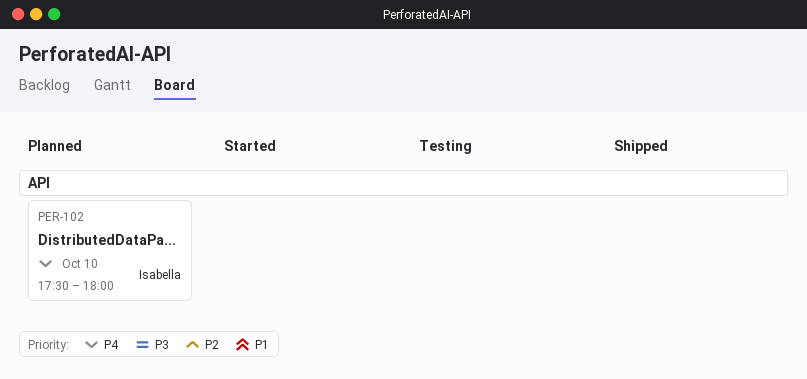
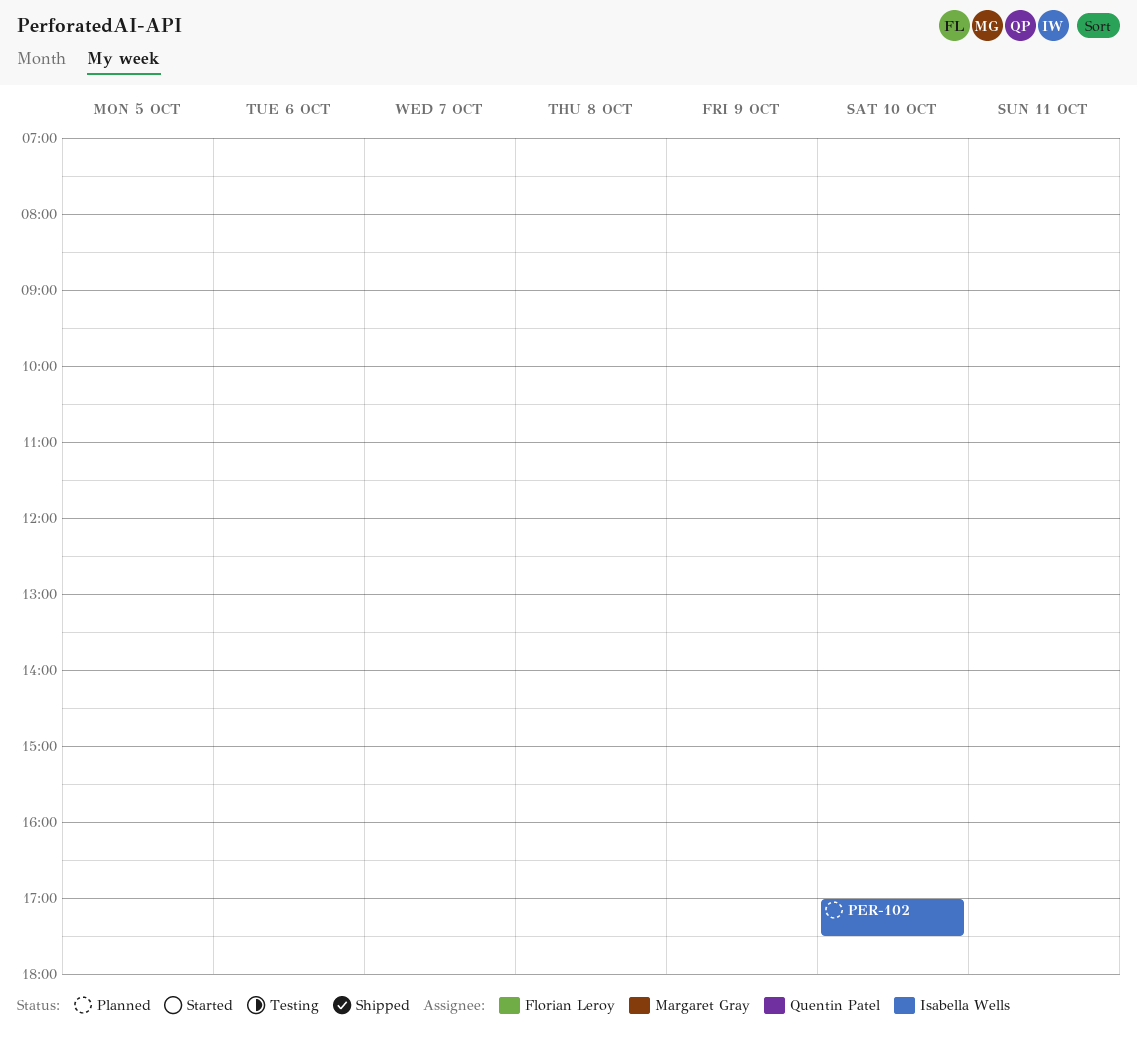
PER-102, begins: 17:30 -> 17:00
PER-102, ends: 18:00 -> 17:30

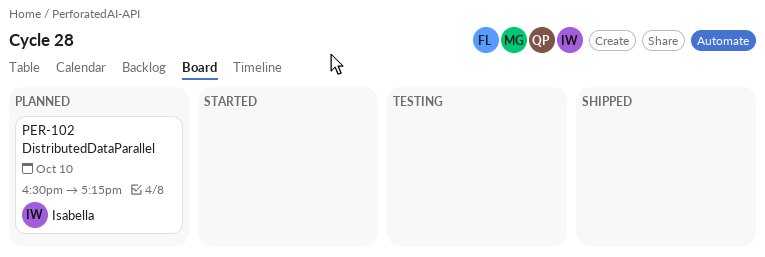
PER-102, begins: 17:00 -> 16:30
PER-102, ends: 17:30 -> 17:15

